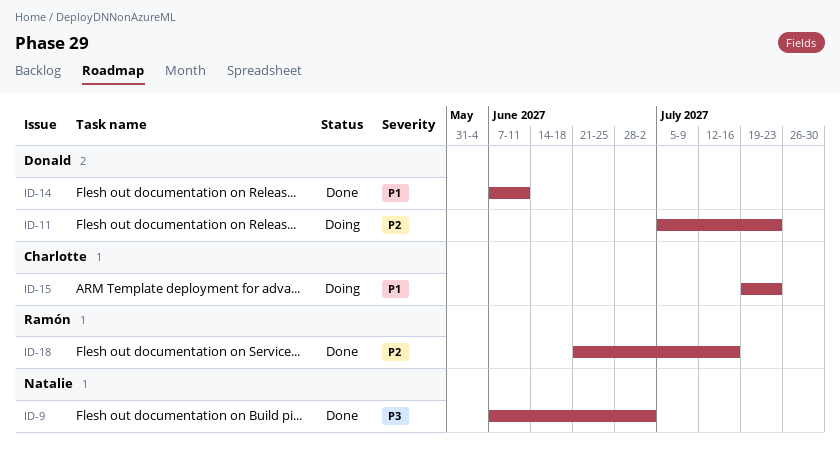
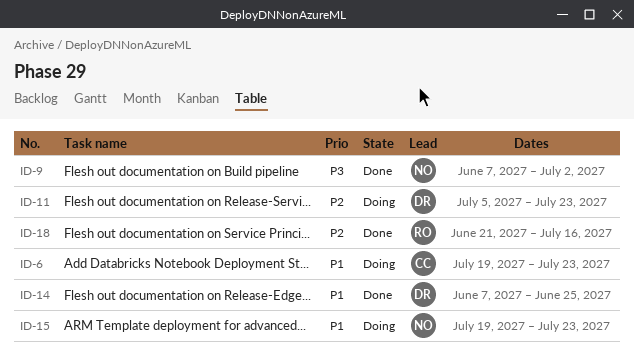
ID-6: none -> present
ID-14, due: Jun 11 -> Jun 25
ID-15, owner: Charlotte -> Natalie

